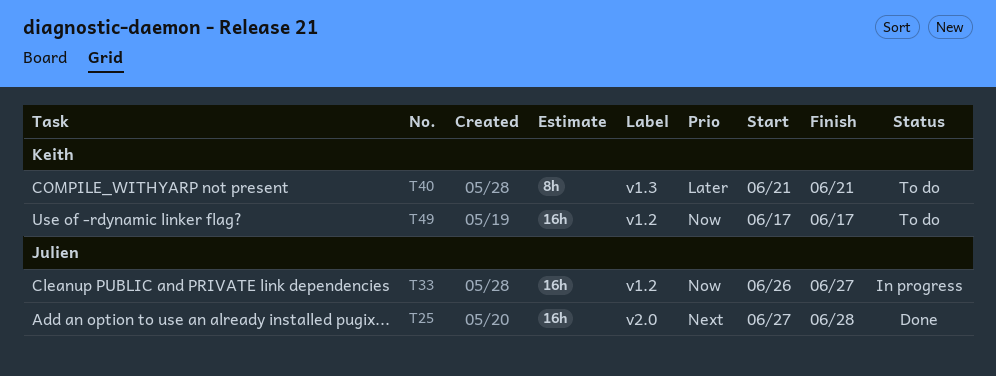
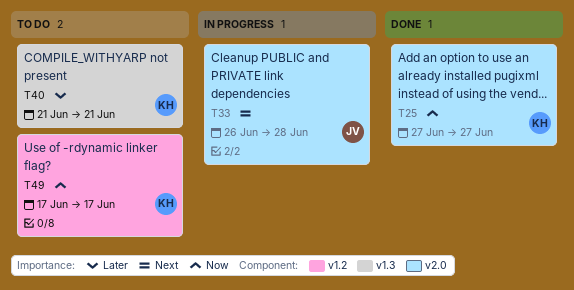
T25, owner: Julien -> Keith
T25, priority: Next -> Now
T25, due: Jun 28 -> Jun 27
T33, priority: Now -> Next
T33, label: v1.2 -> v2.0
T33, due: Jun 27 -> Jun 28

